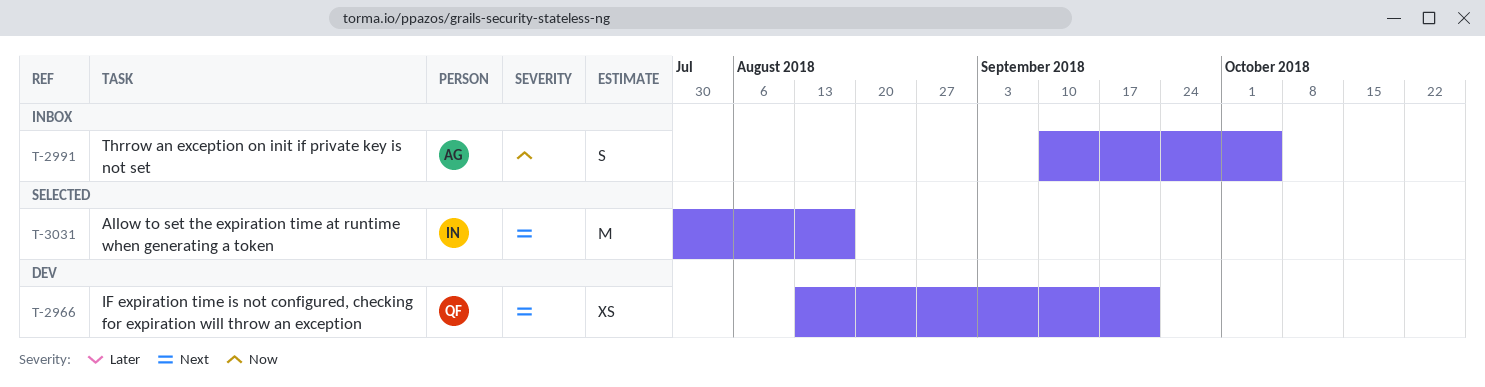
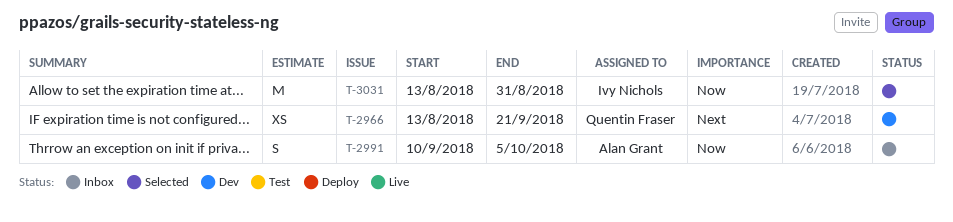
T-3031, priority: Next -> Now
T-3031, start: Jul 30 -> Aug 13
T-3031, due: Aug 17 -> Aug 31

